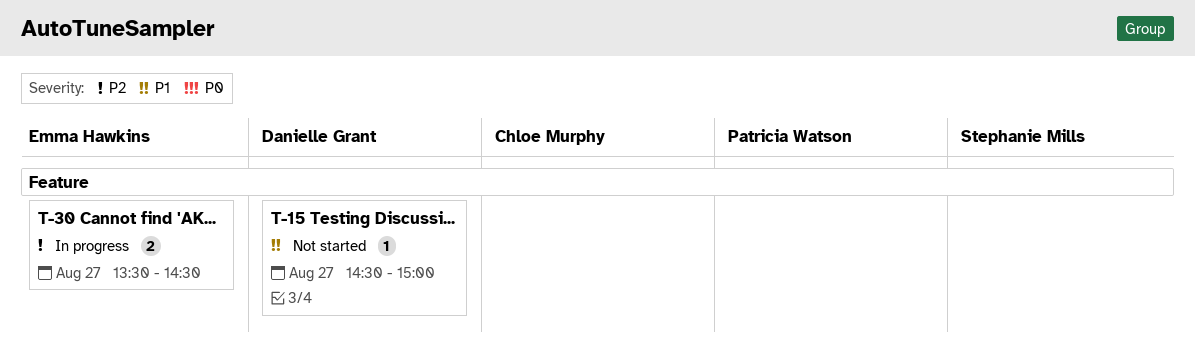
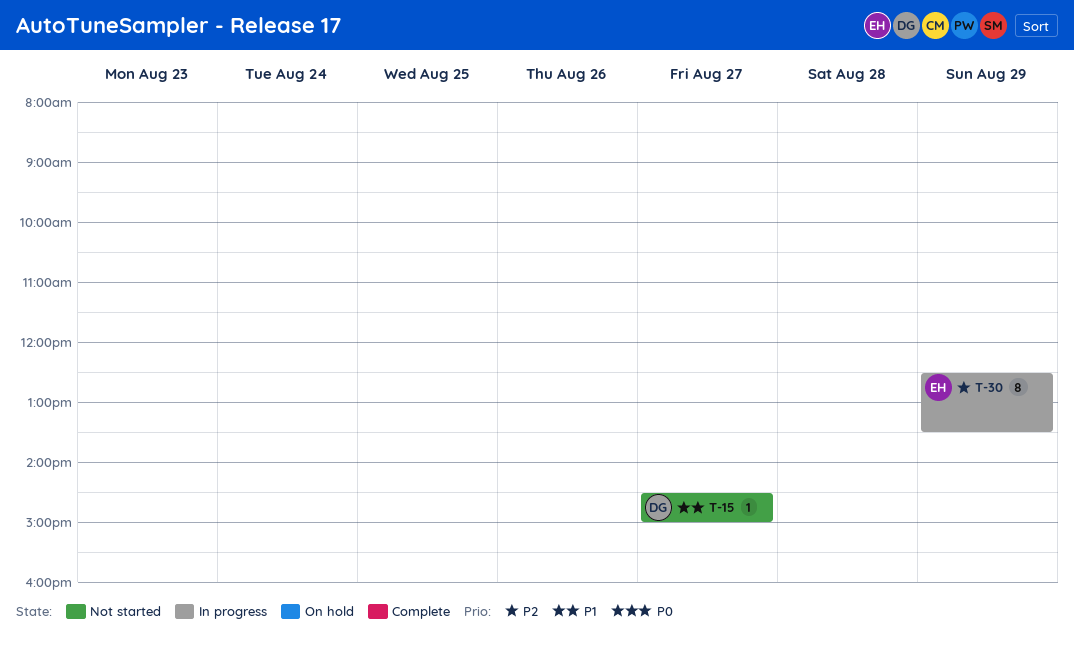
T-30, estimate: 2 -> 8
T-30, day: Aug 27 -> Aug 29
T-30, begins: 13:30 -> 12:30
T-30, ends: 14:30 -> 13:30

